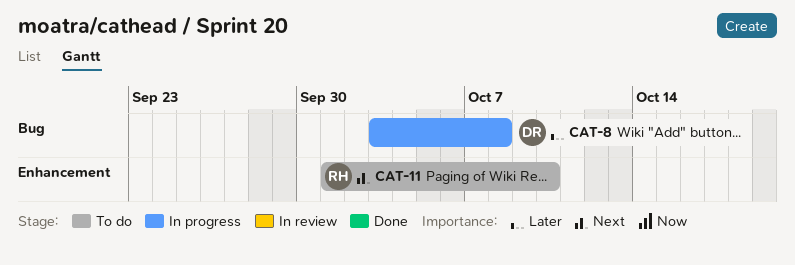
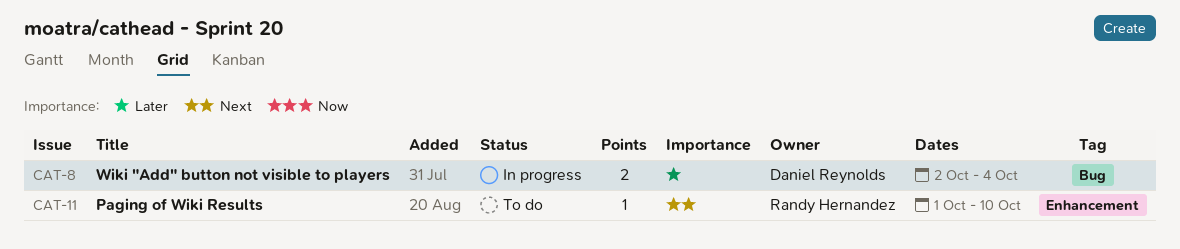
CAT-8, start: Oct 3 -> Oct 2
CAT-8, due: Oct 8 -> Oct 4

